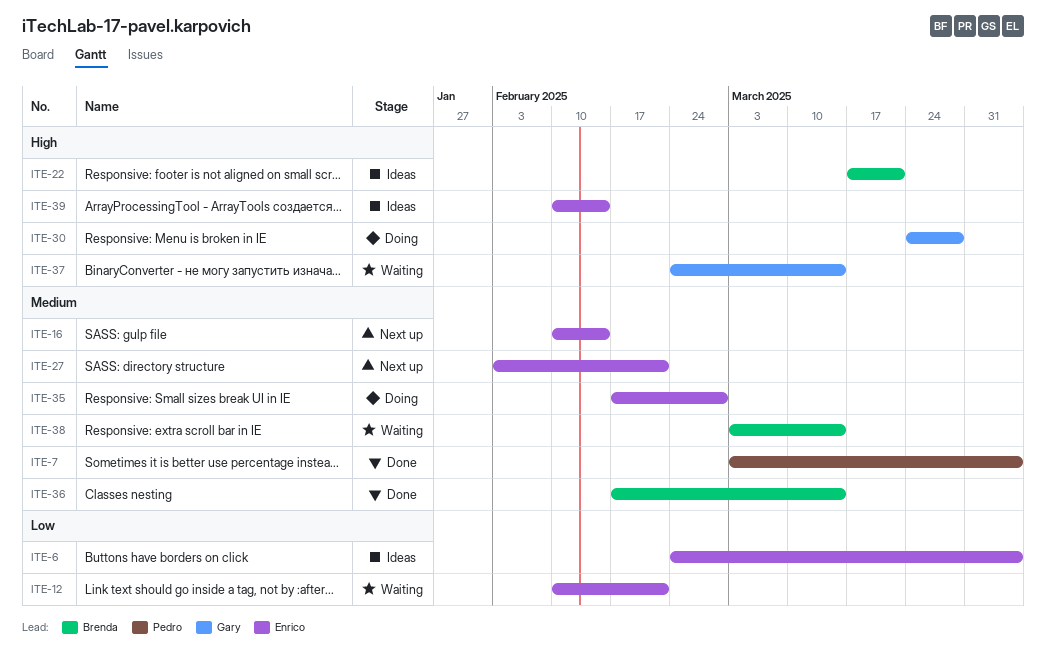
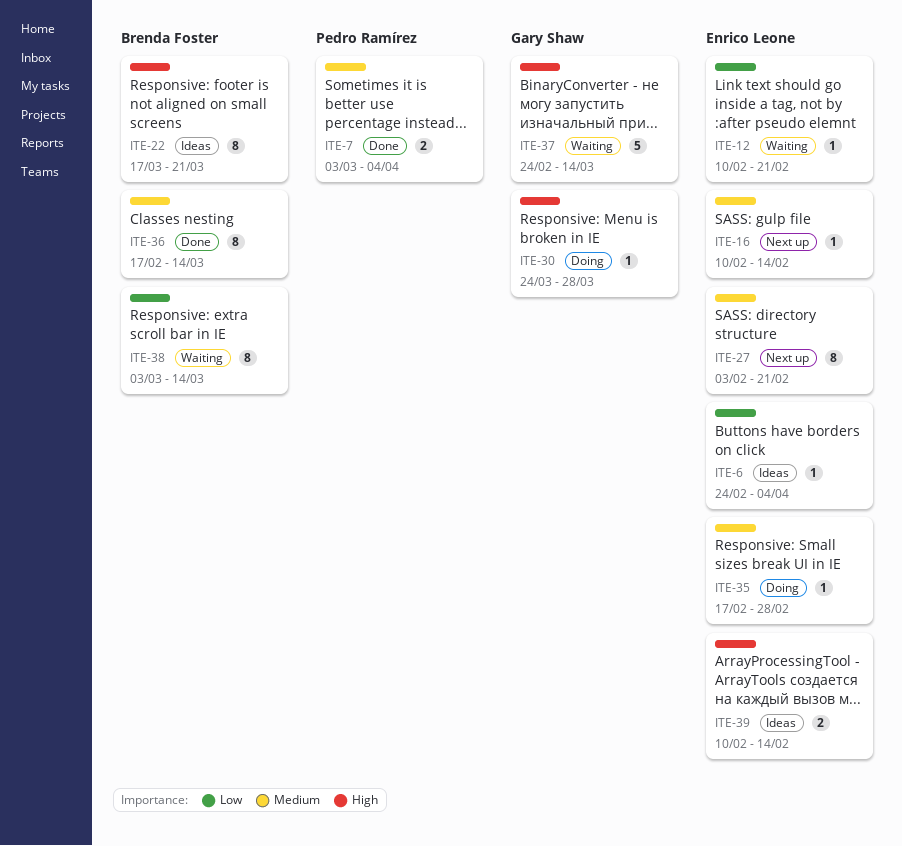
ITE-38, priority: Medium -> Low

